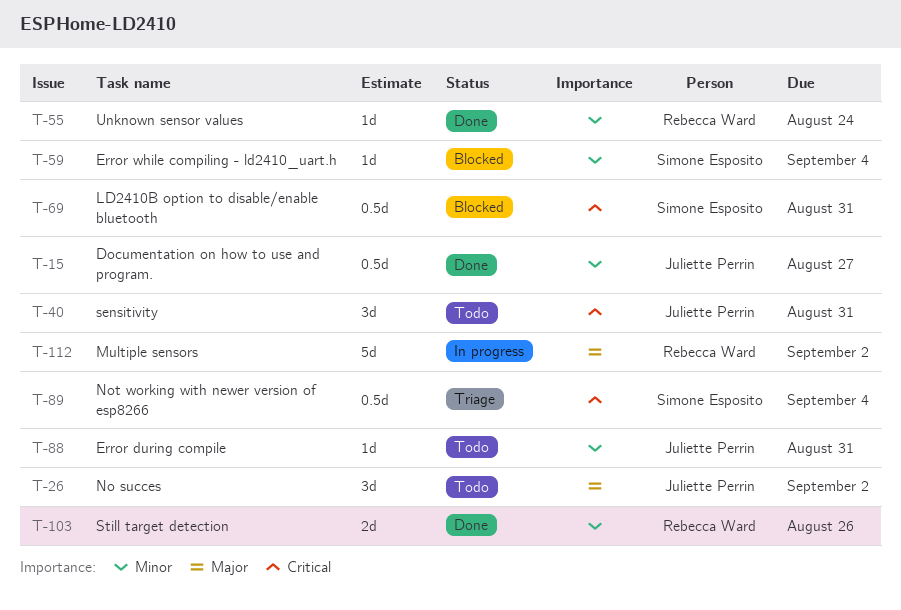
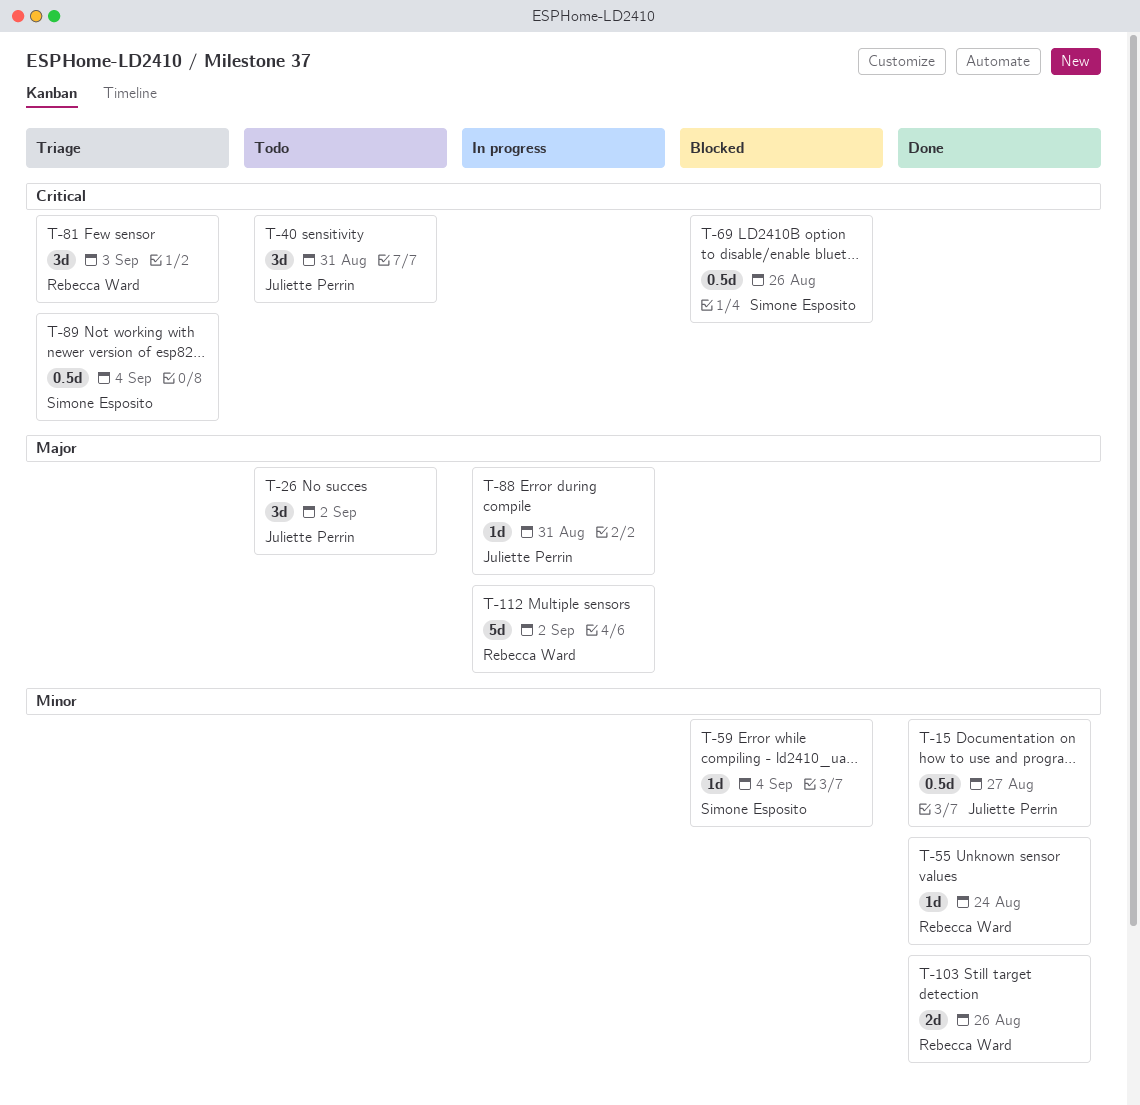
T-69, due: Aug 31 -> Aug 26
T-81: none -> present
T-88, status: Todo -> In progress
T-88, priority: Minor -> Major

